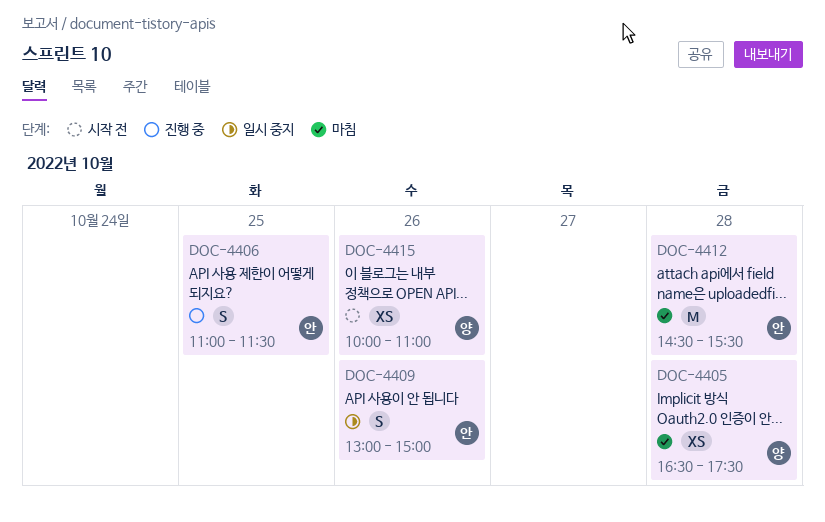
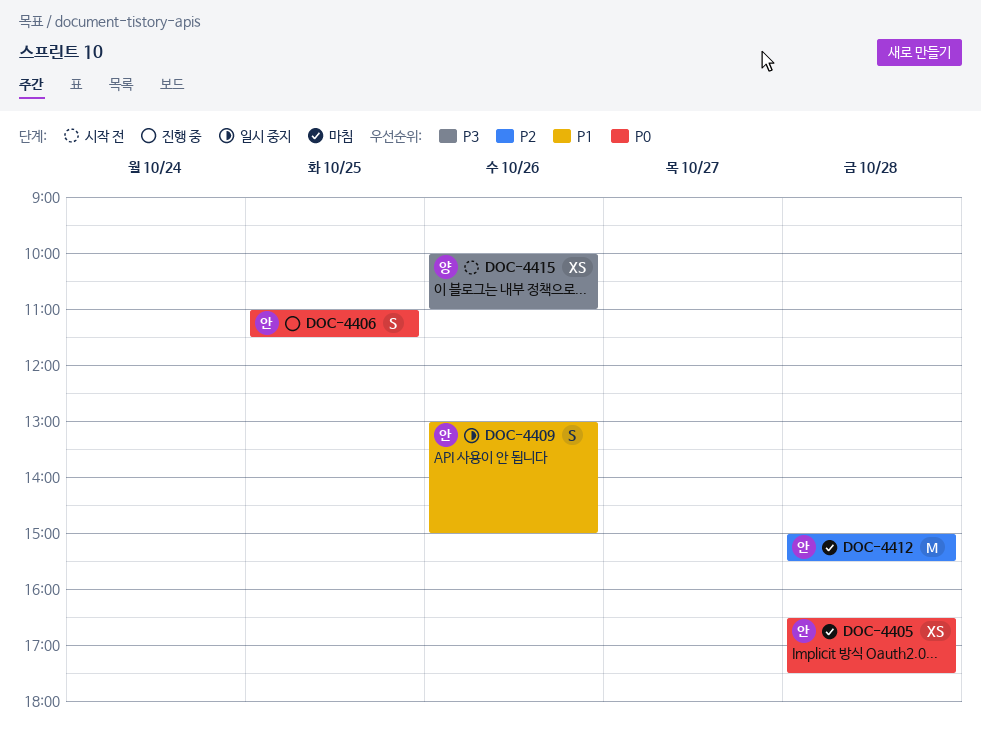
DOC-4405, owner: 양 -> 안
DOC-4412, begins: 14:30 -> 15:00

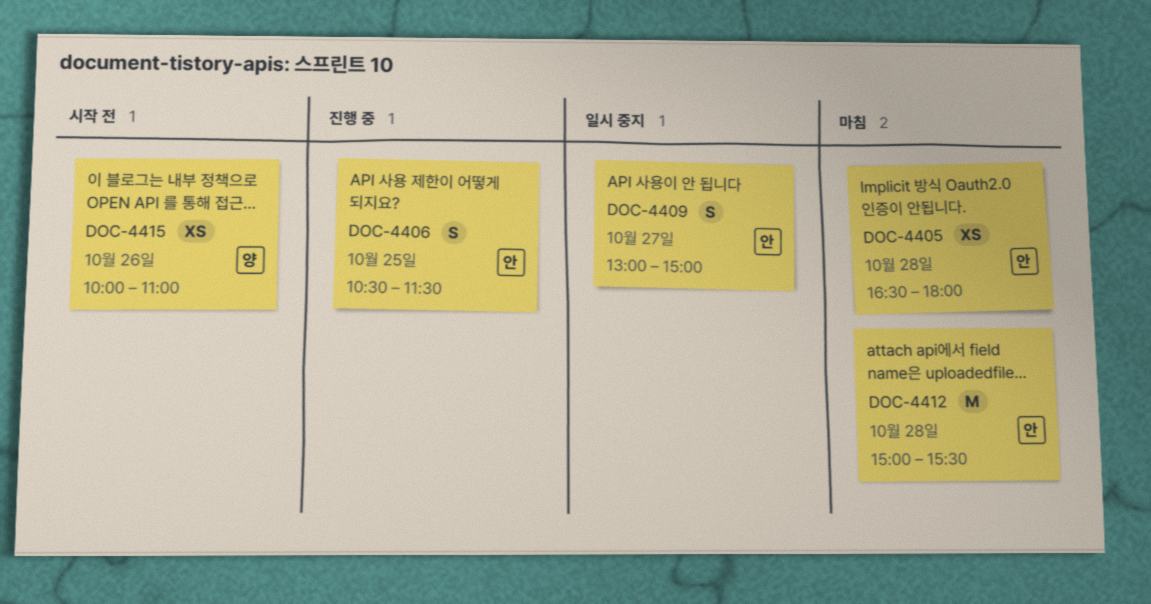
DOC-4405, ends: 17:30 -> 18:00
DOC-4406, begins: 11:00 -> 10:30
DOC-4409, day: Oct 26 -> Oct 27

